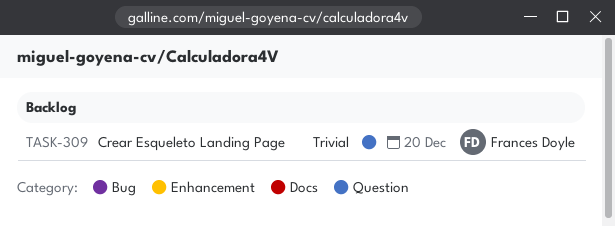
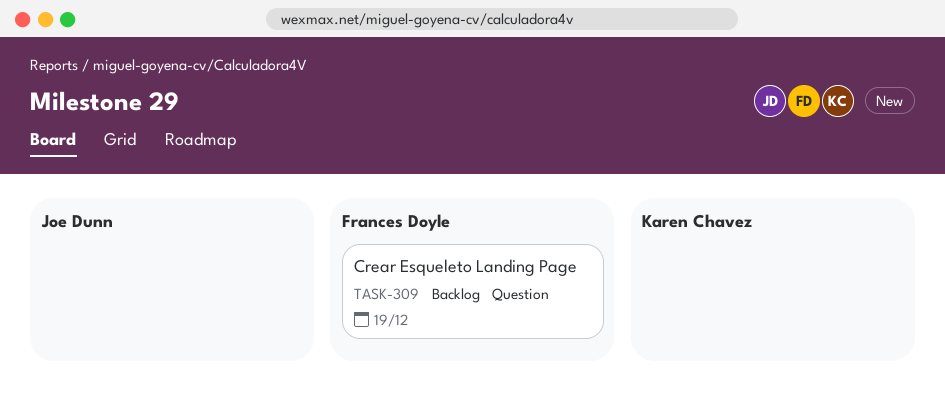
TASK-309, due: Dec 20 -> Dec 19

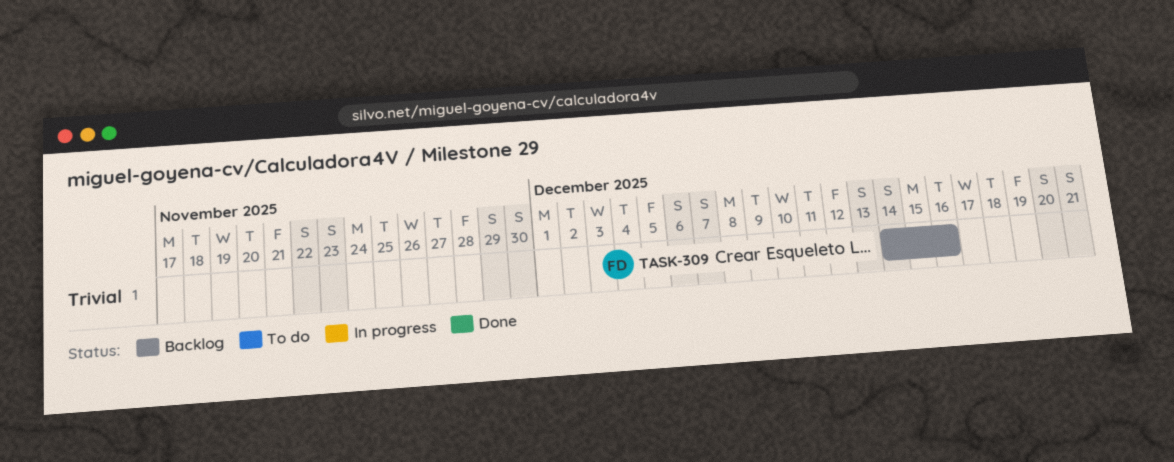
TASK-309, due: Dec 19 -> Dec 16

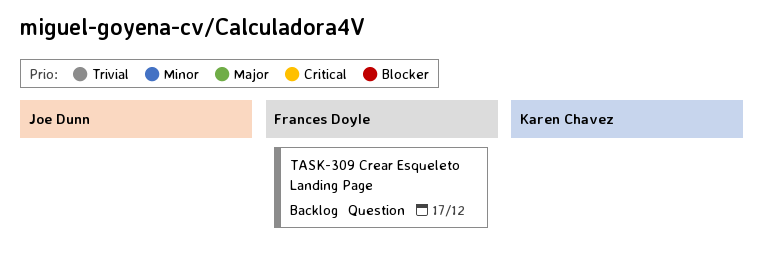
TASK-309, due: Dec 16 -> Dec 17

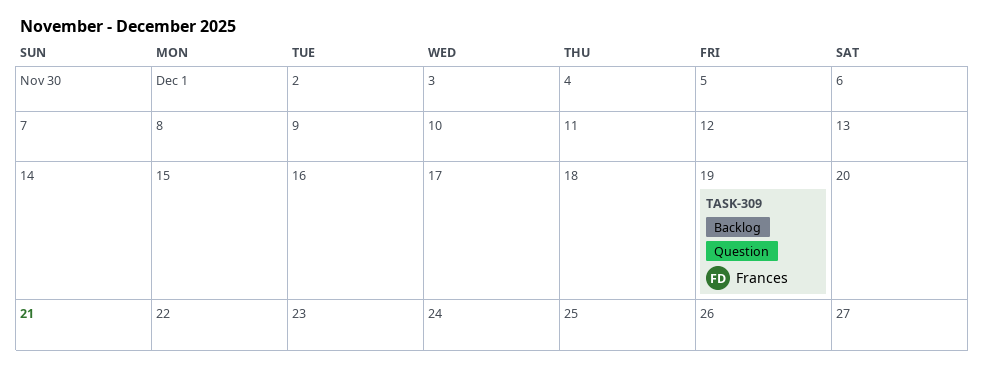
TASK-309, due: Dec 17 -> Dec 19

